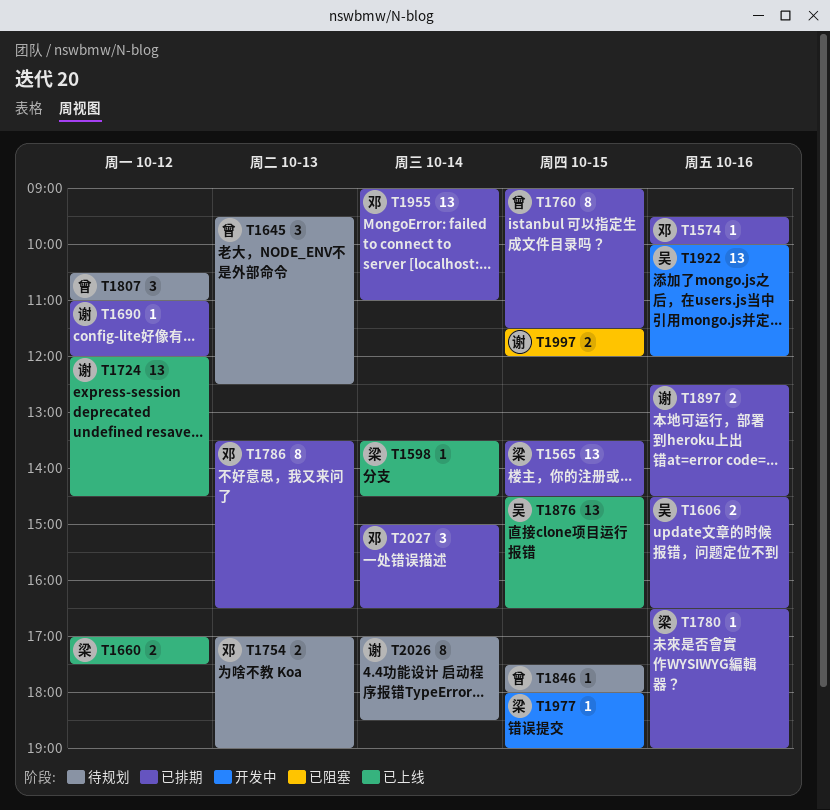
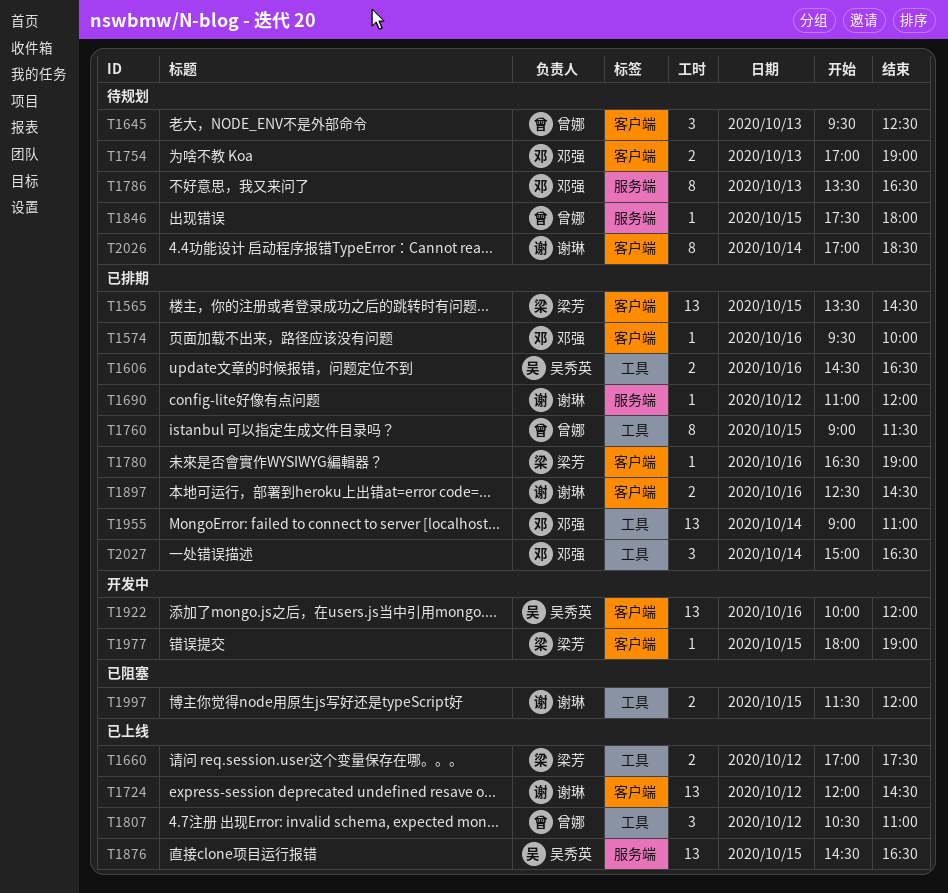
T1598: present -> none
T1786, status: 已排期 -> 待规划
T1807, status: 待规划 -> 已上线

